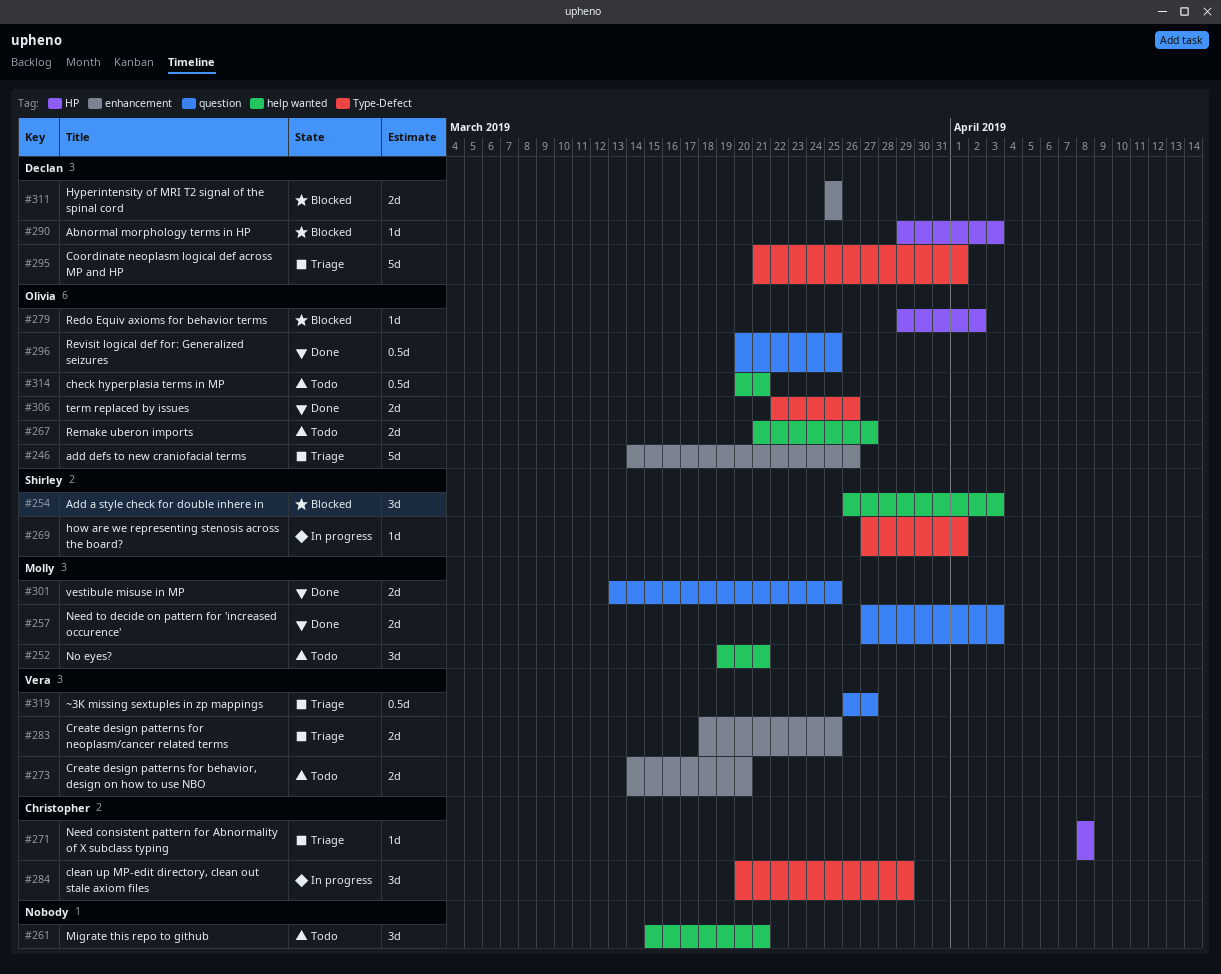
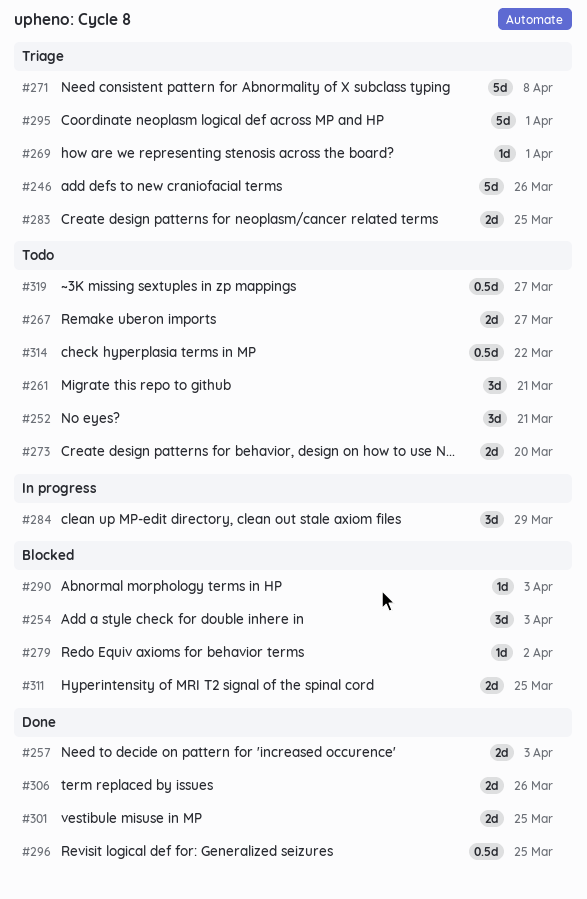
#269, status: In progress -> Triage
#271, estimate: 1d -> 5d
#314, due: Mar 21 -> Mar 22
#319, status: Triage -> Todo

